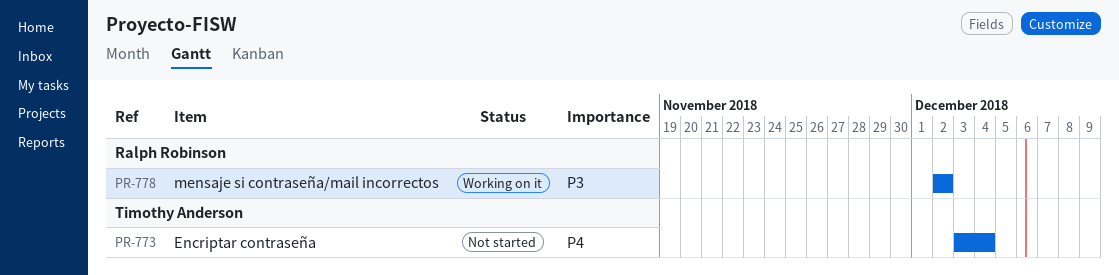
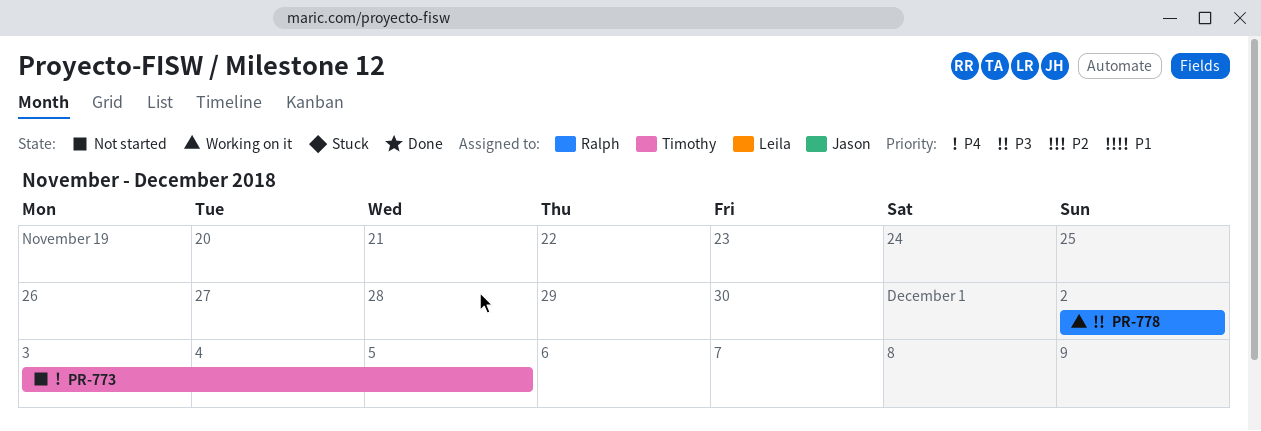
PR-773, due: Dec 4 -> Dec 5

